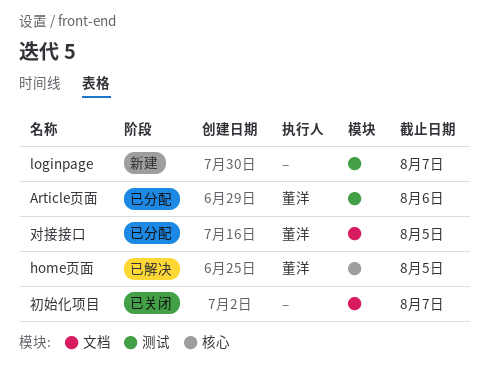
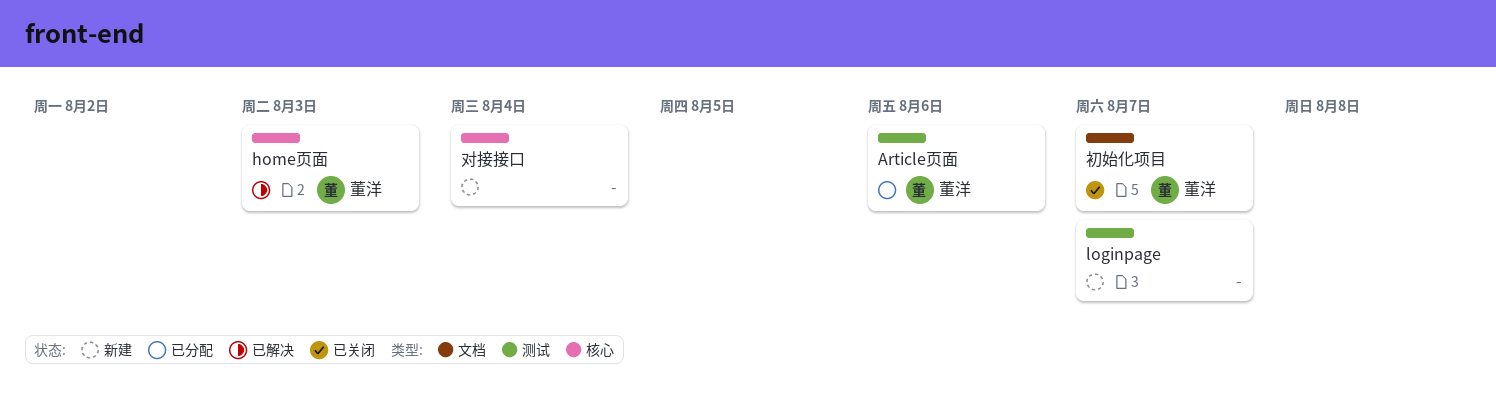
home页面, due: Aug 5 -> Aug 3
初始化项目, owner: none -> 董洋
对接接口, status: 已分配 -> 新建
对接接口, owner: 董洋 -> none
对接接口, label: 文档 -> 核心
对接接口, due: Aug 5 -> Aug 4

